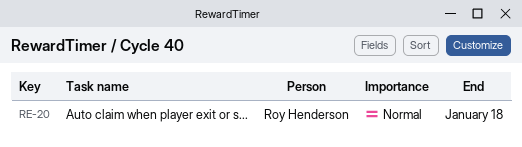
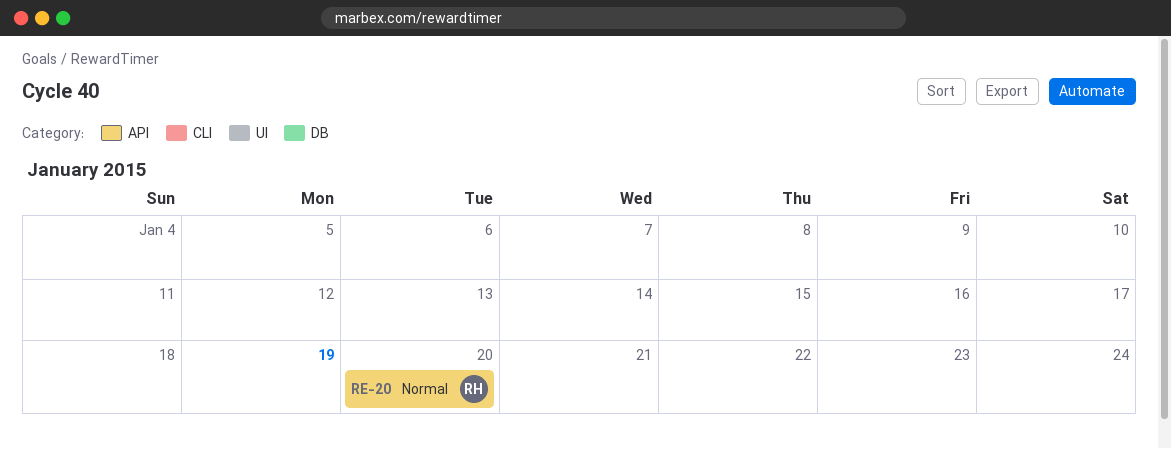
RE-20, due: Jan 18 -> Jan 20

